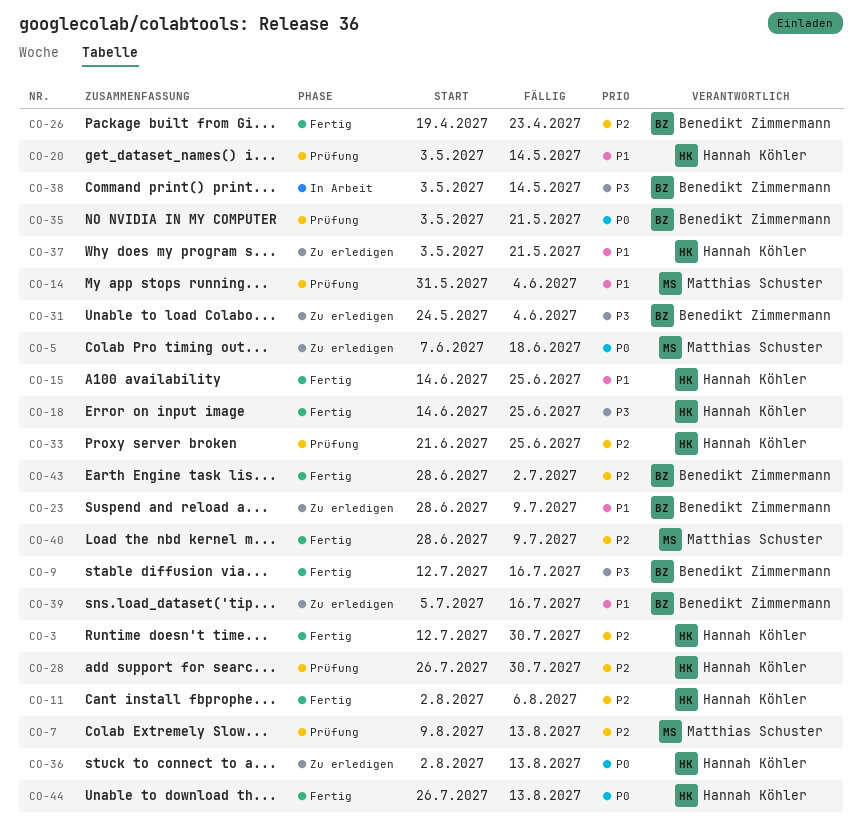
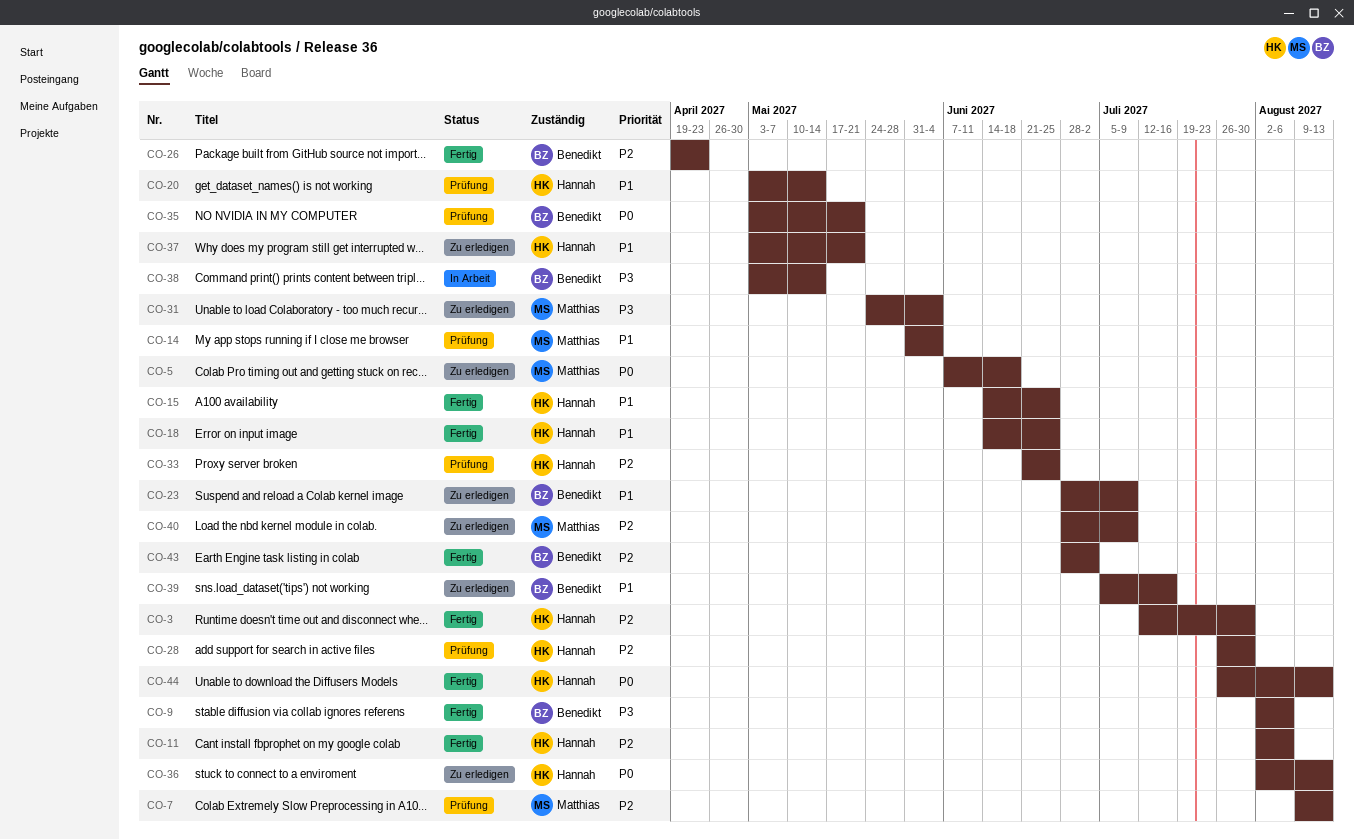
CO-9, start: Jul 12 -> Aug 2
CO-9, due: Jul 16 -> Aug 6
CO-18, priority: P3 -> P1
CO-31, owner: Benedikt Zimmermann -> Matthias Schuster
CO-40, status: Fertig -> Zu erledigen

